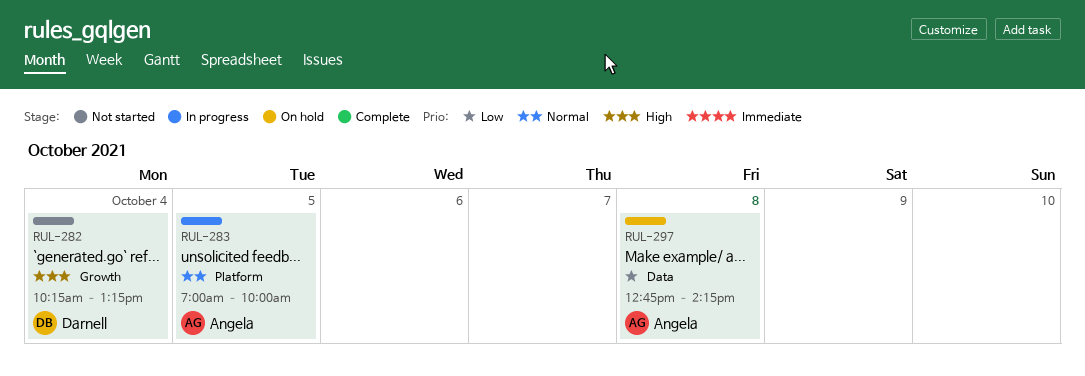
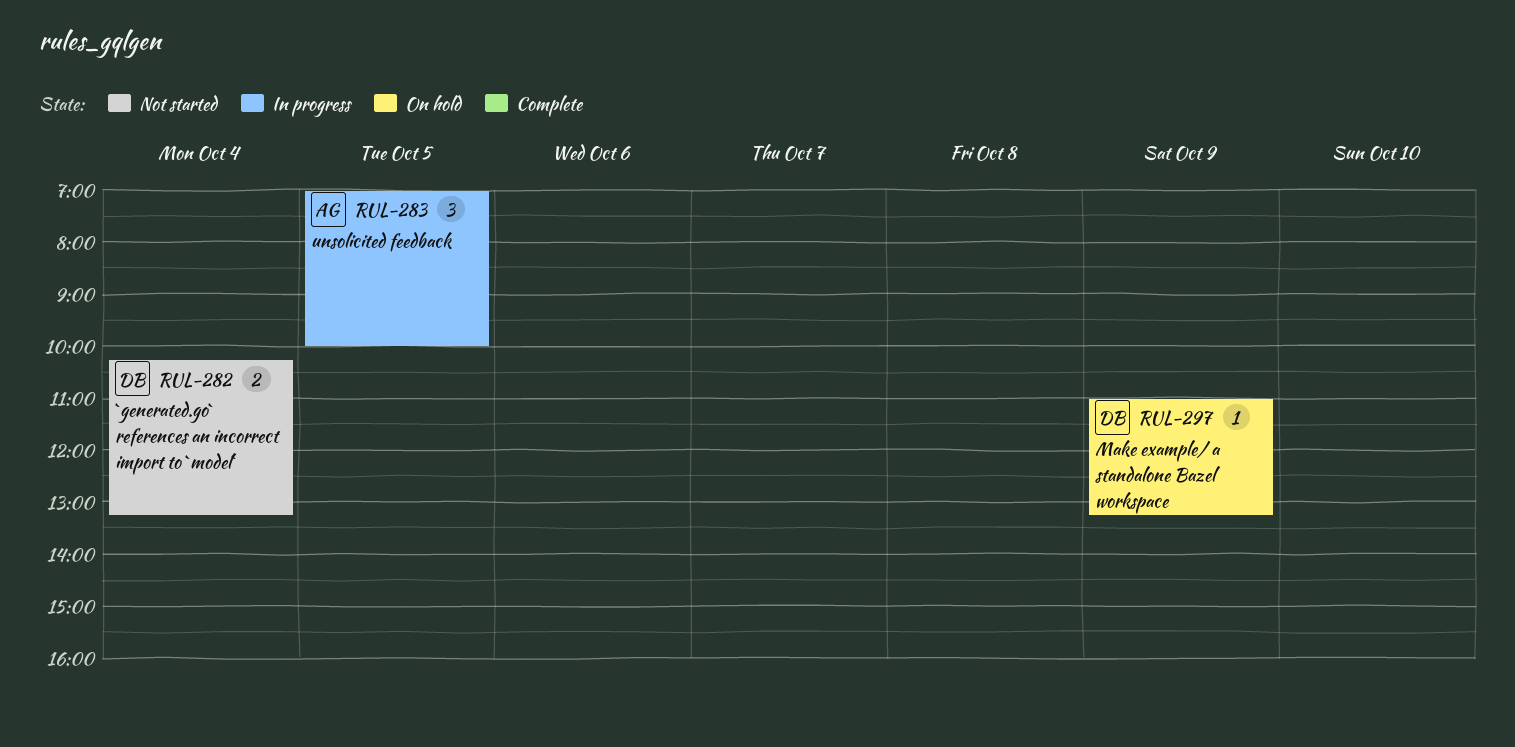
RUL-297, owner: Angela -> Darnell
RUL-297, day: Oct 8 -> Oct 9
RUL-297, begins: 12:45 -> 11:00
RUL-297, ends: 14:15 -> 13:15

